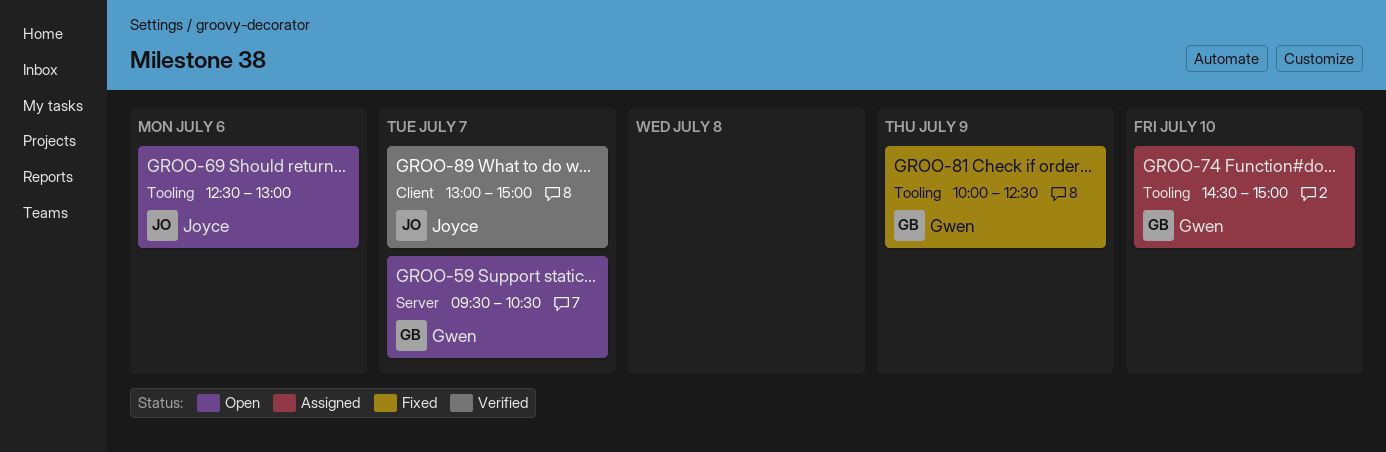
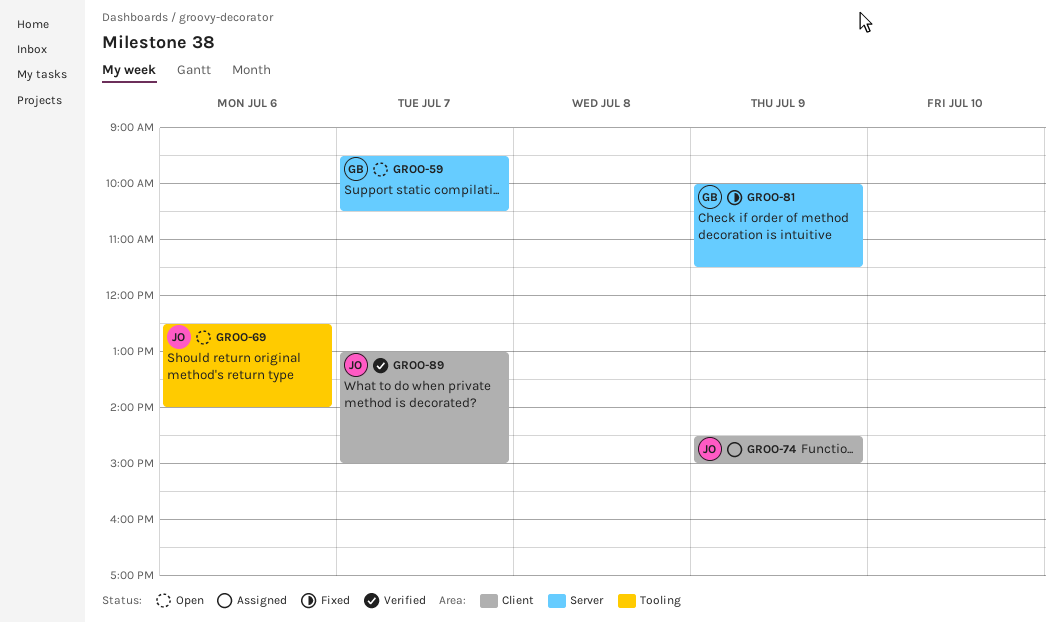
GROO-69, ends: 13:00 -> 14:00
GROO-74, owner: Gwen -> Joyce
GROO-74, label: Tooling -> Client
GROO-74, day: Jul 10 -> Jul 9
GROO-81, label: Tooling -> Server
GROO-81, ends: 12:30 -> 11:30

